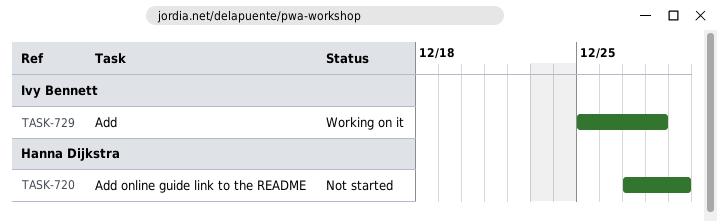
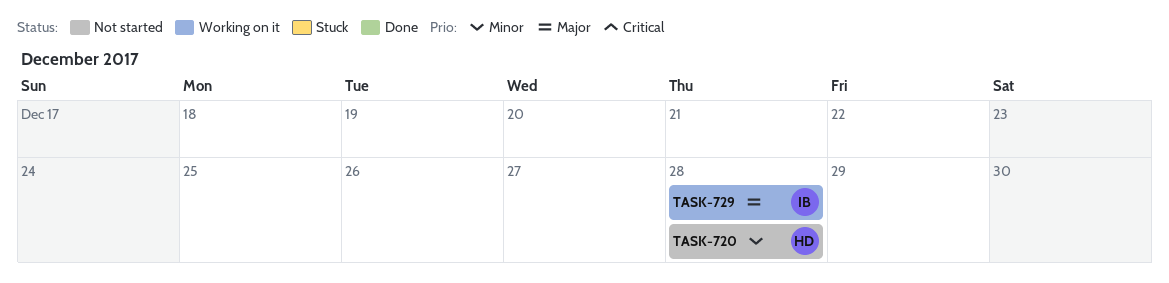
TASK-720, due: Dec 29 -> Dec 28

